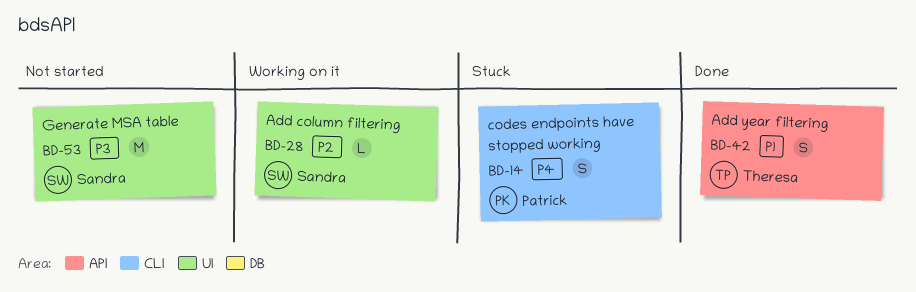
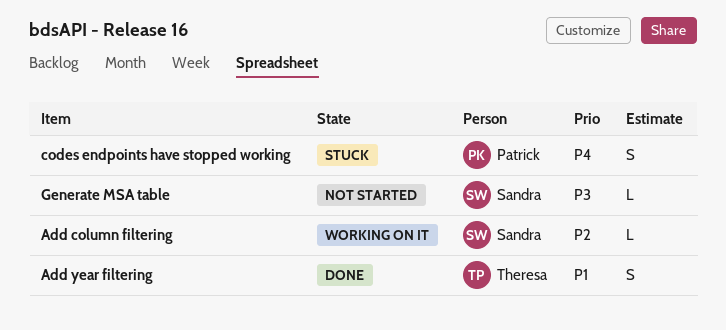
Generate MSA table, estimate: M -> L

